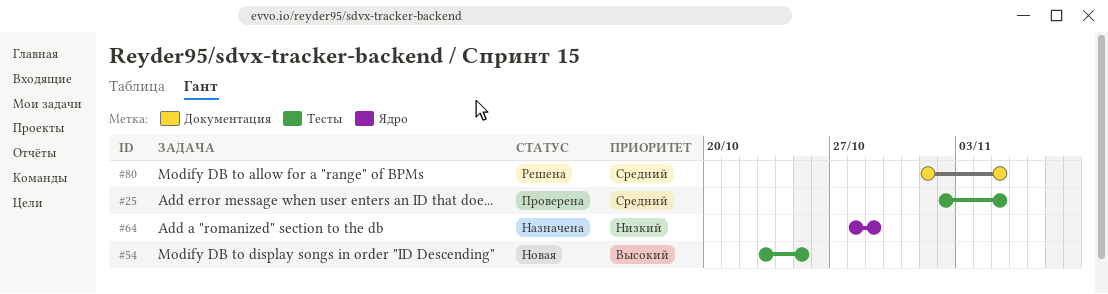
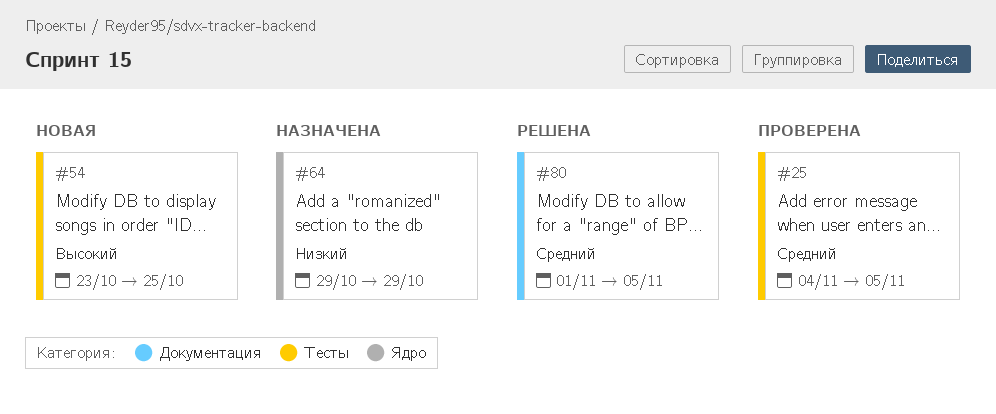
#25, start: Nov 2 -> Nov 4
#64, start: Oct 28 -> Oct 29

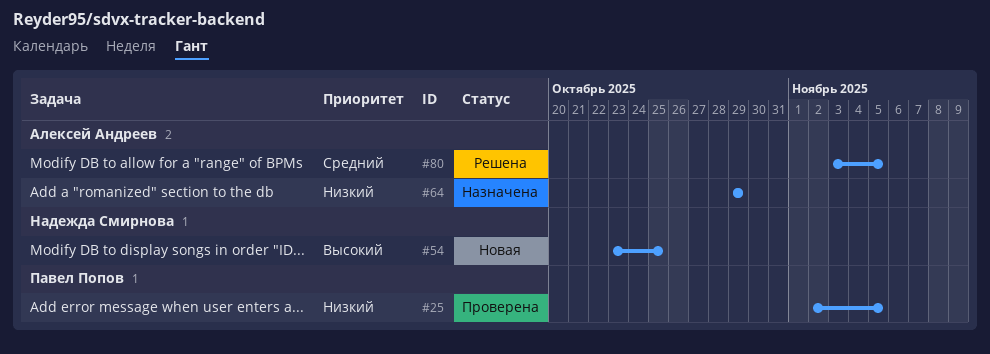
#25, priority: Средний -> Низкий
#25, start: Nov 4 -> Nov 2
#80, start: Nov 1 -> Nov 3

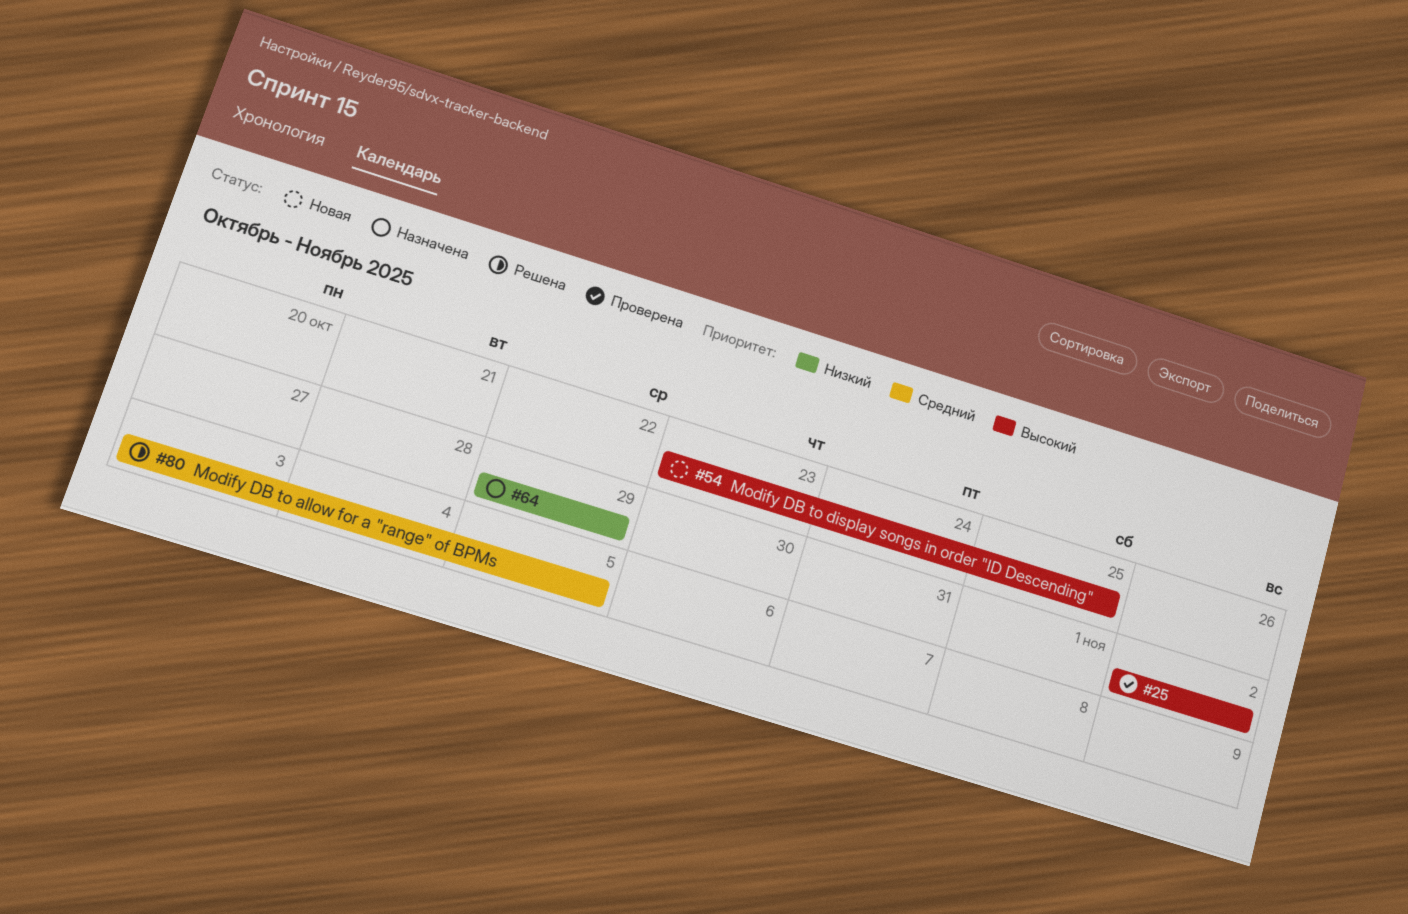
#25, priority: Низкий -> Высокий
#25, due: Nov 5 -> Nov 2

